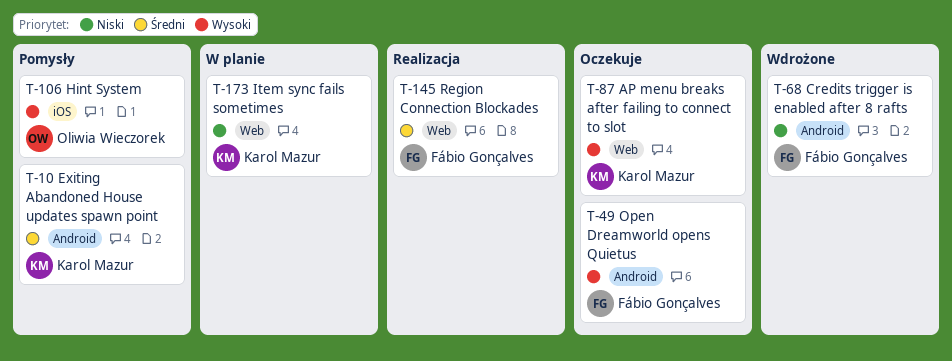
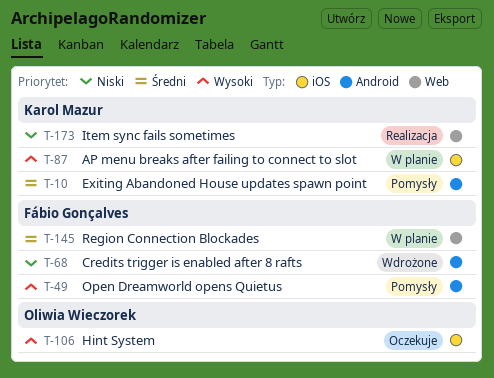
T-49, status: Oczekuje -> Pomysły
T-87, status: Oczekuje -> W planie
T-87, label: Web -> iOS
T-106, status: Pomysły -> Oczekuje
T-145, status: Realizacja -> W planie
T-173, status: W planie -> Realizacja

